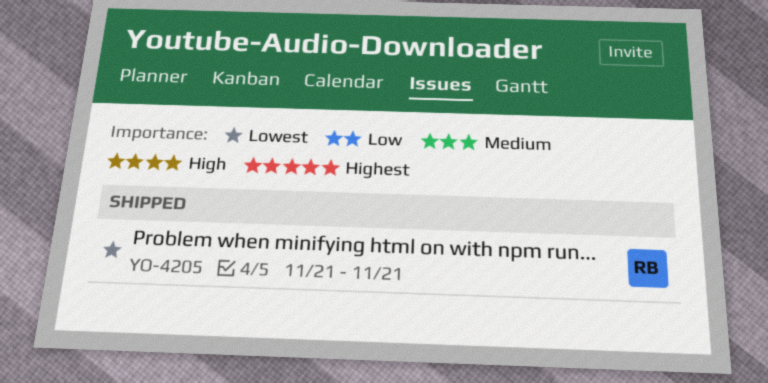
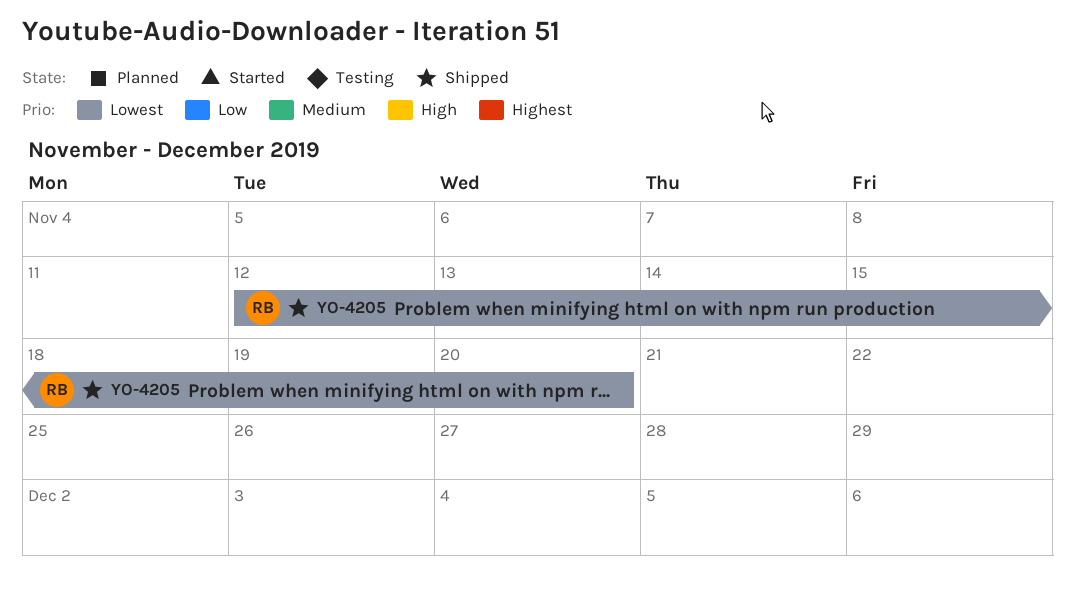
YO-4205, start: Nov 21 -> Nov 12
YO-4205, due: Nov 21 -> Nov 20

